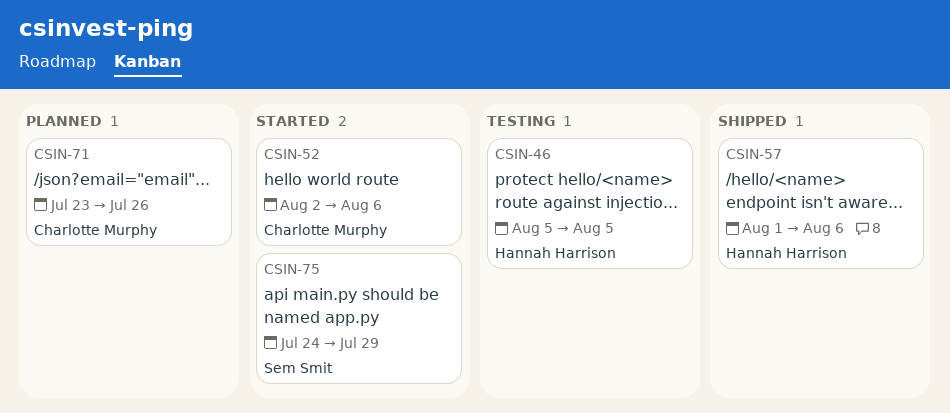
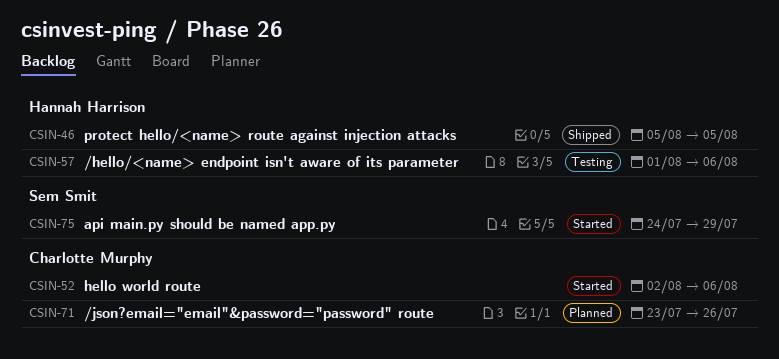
CSIN-46, status: Testing -> Shipped
CSIN-57, status: Shipped -> Testing

